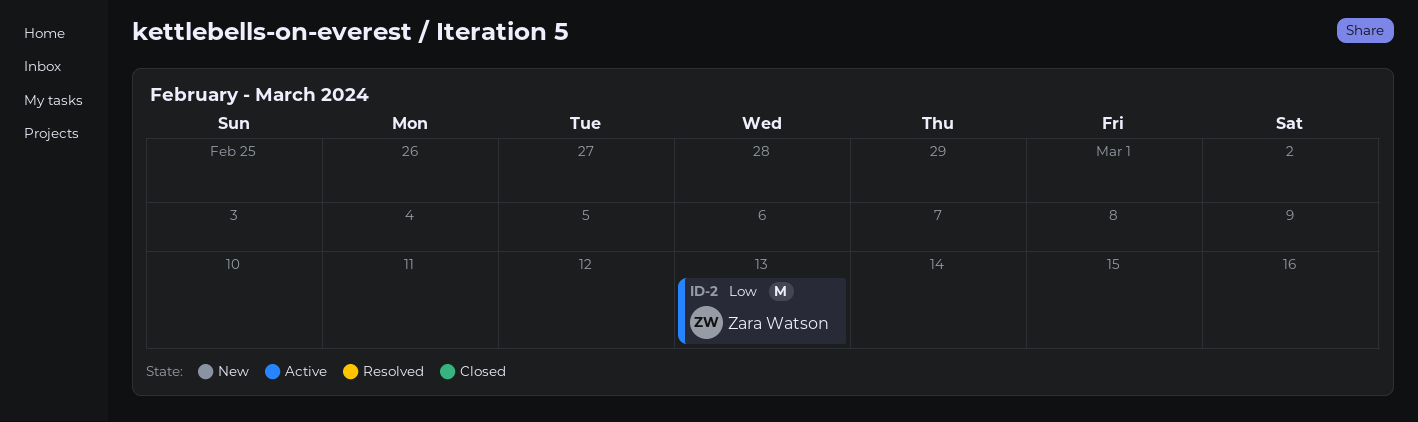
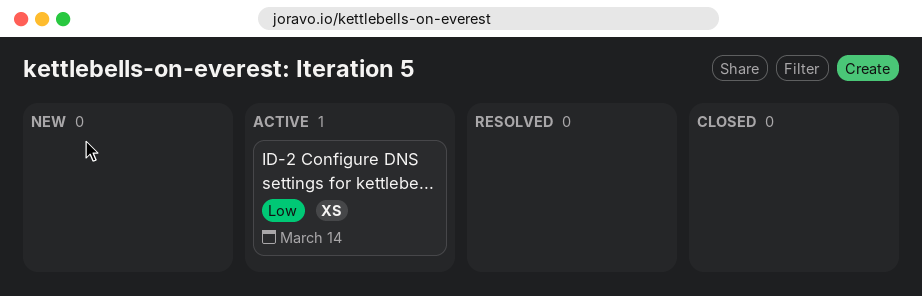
ID-2, estimate: M -> XS
ID-2, due: Mar 13 -> Mar 14

